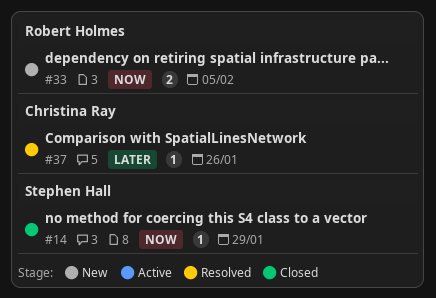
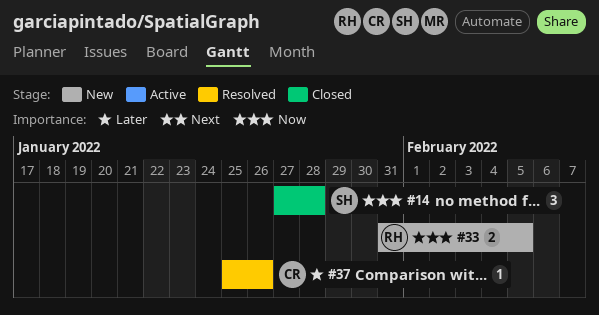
#14, estimate: 1 -> 3
#14, due: Jan 29 -> Jan 28

